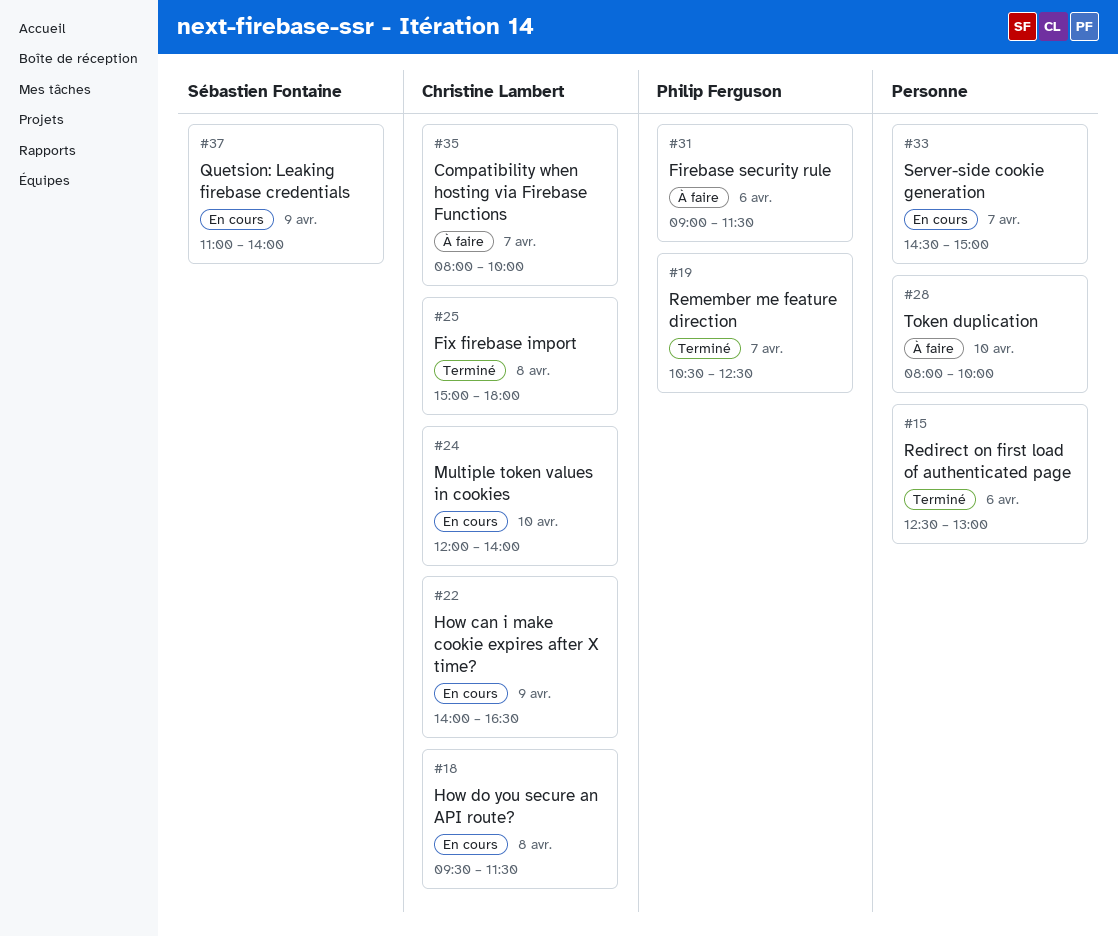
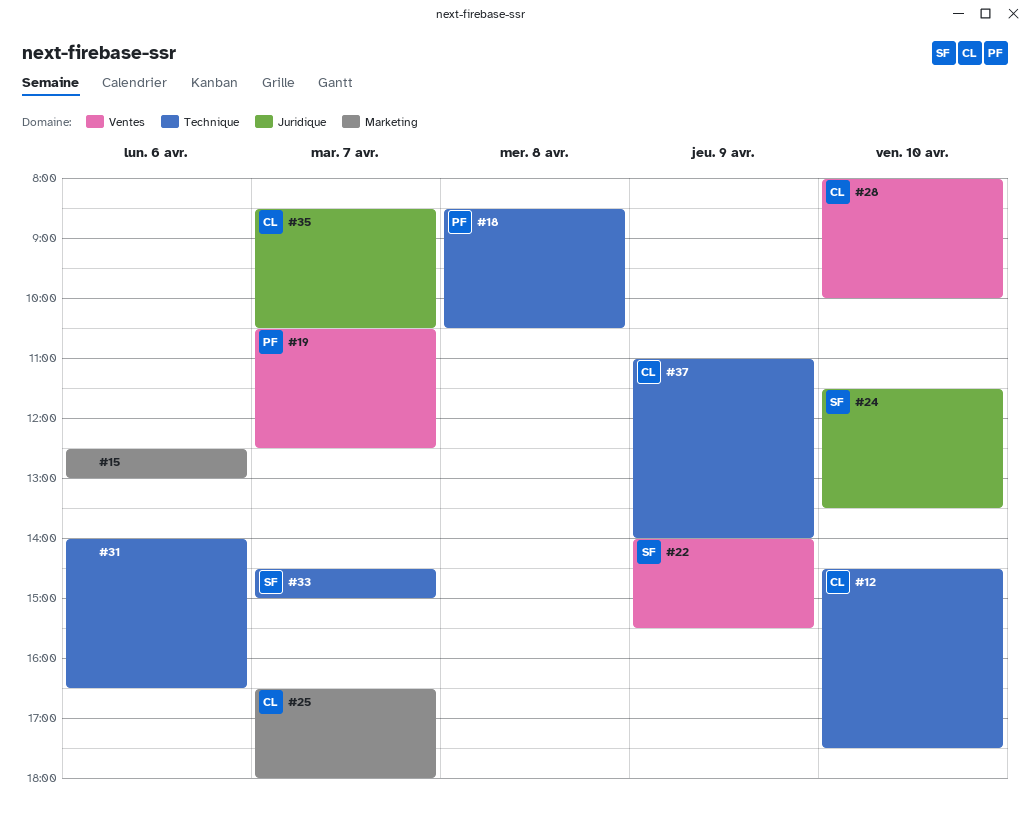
#12: none -> present
#18, owner: Christine Lambert -> Philip Ferguson
#18, begins: 09:30 -> 08:30
#18, ends: 11:30 -> 10:30
#22, owner: Christine Lambert -> Sébastien Fontaine
#22, ends: 16:30 -> 15:30
#24, owner: Christine Lambert -> Sébastien Fontaine
#24, begins: 12:00 -> 11:30
#24, ends: 14:00 -> 13:30
#25, day: Apr 8 -> Apr 7
#25, begins: 15:00 -> 16:30
#28, owner: none -> Christine Lambert
#31, owner: Philip Ferguson -> none
#31, begins: 09:00 -> 14:00
#31, ends: 11:30 -> 16:30
#33, owner: none -> Sébastien Fontaine
#35, begins: 08:00 -> 08:30
#35, ends: 10:00 -> 10:30
#37, owner: Sébastien Fontaine -> Christine Lambert

